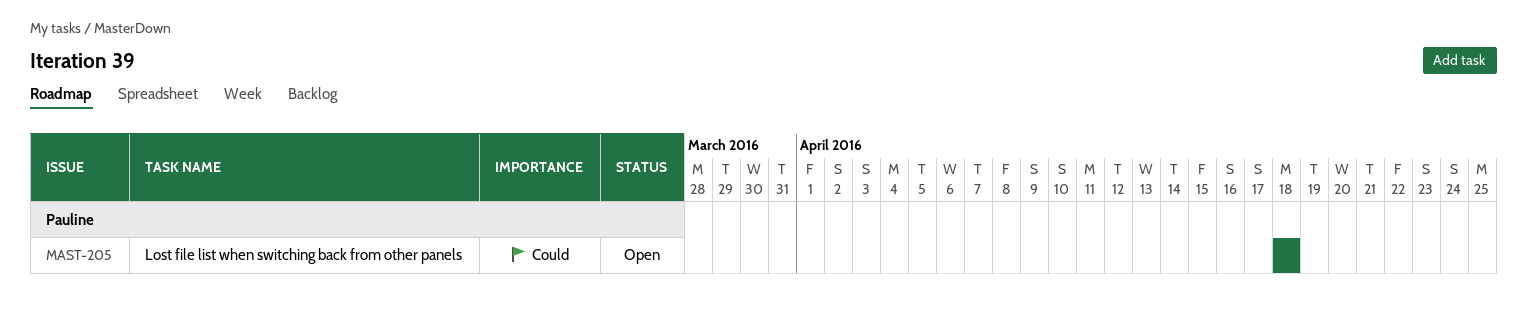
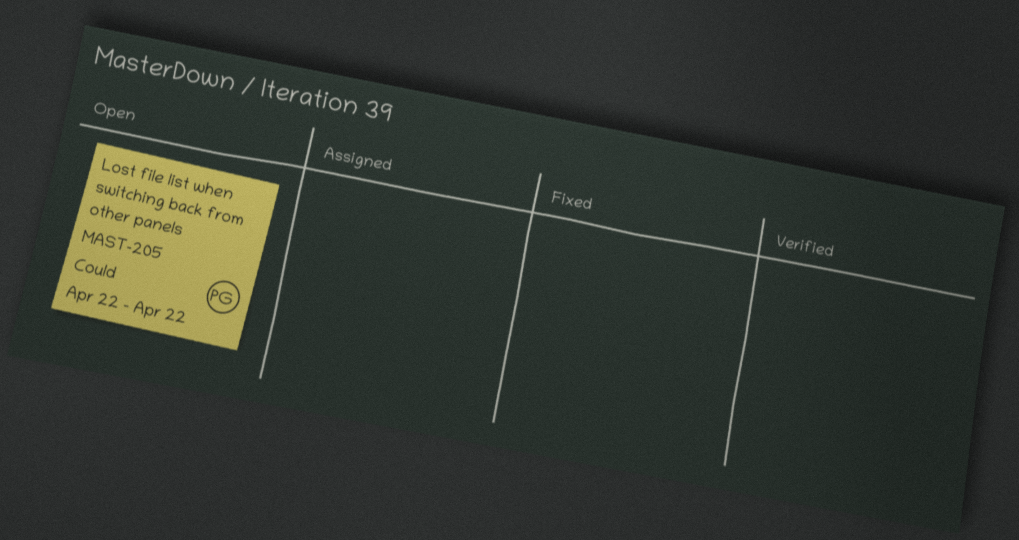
MAST-205, start: Apr 18 -> Apr 22
MAST-205, due: Apr 18 -> Apr 22

